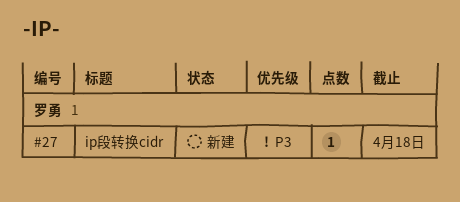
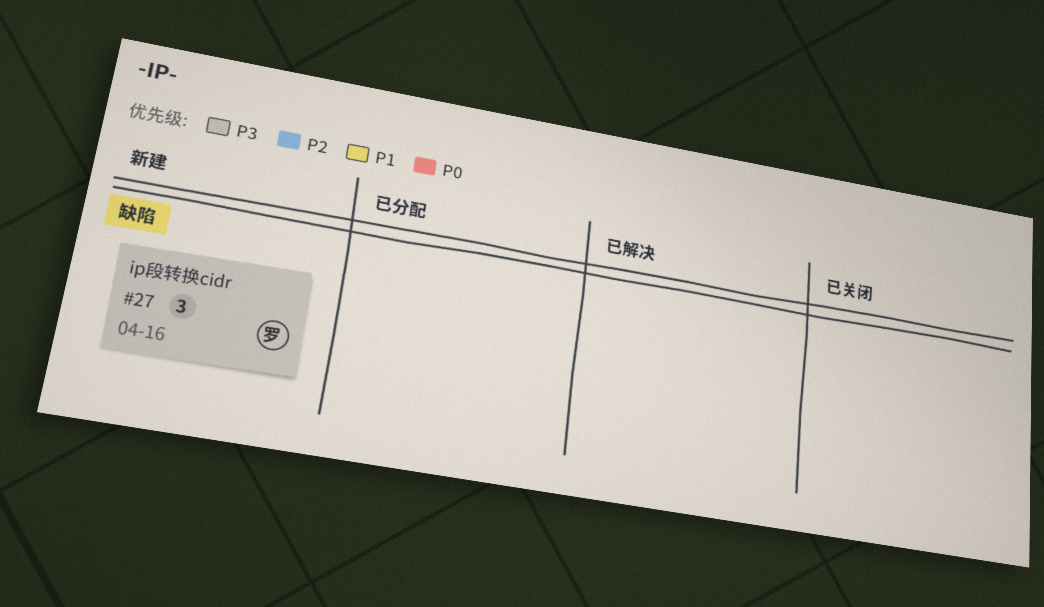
#27, estimate: 1 -> 3
#27, due: Apr 18 -> Apr 16

